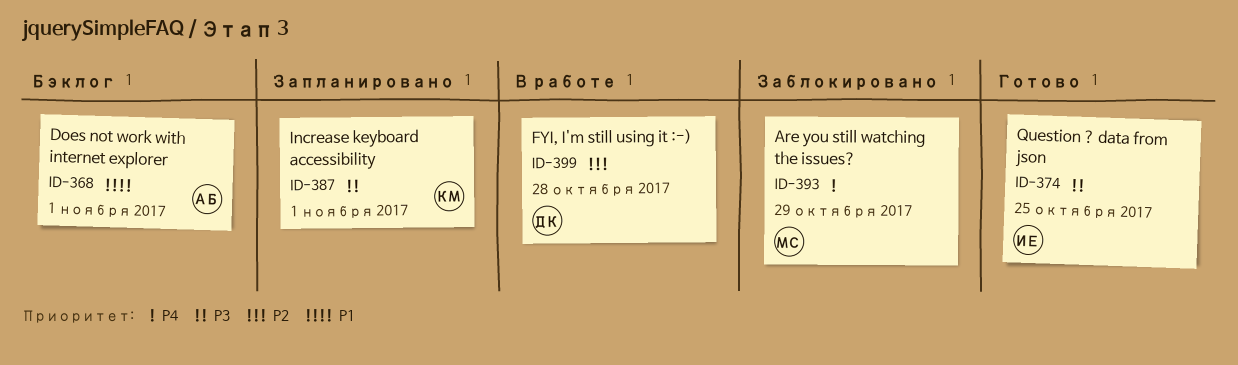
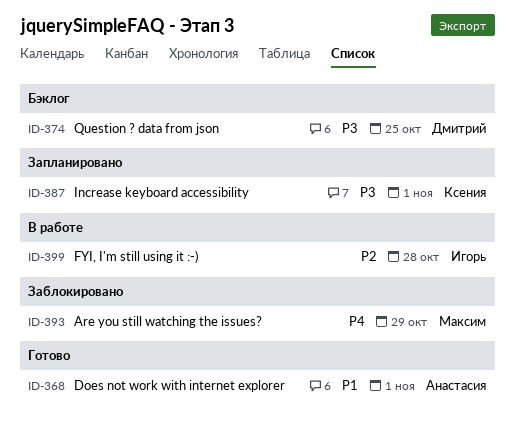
ID-368, status: Бэклог -> Готово
ID-374, status: Готово -> Бэклог
ID-374, owner: Игорь -> Дмитрий
ID-399, owner: Дмитрий -> Игорь

